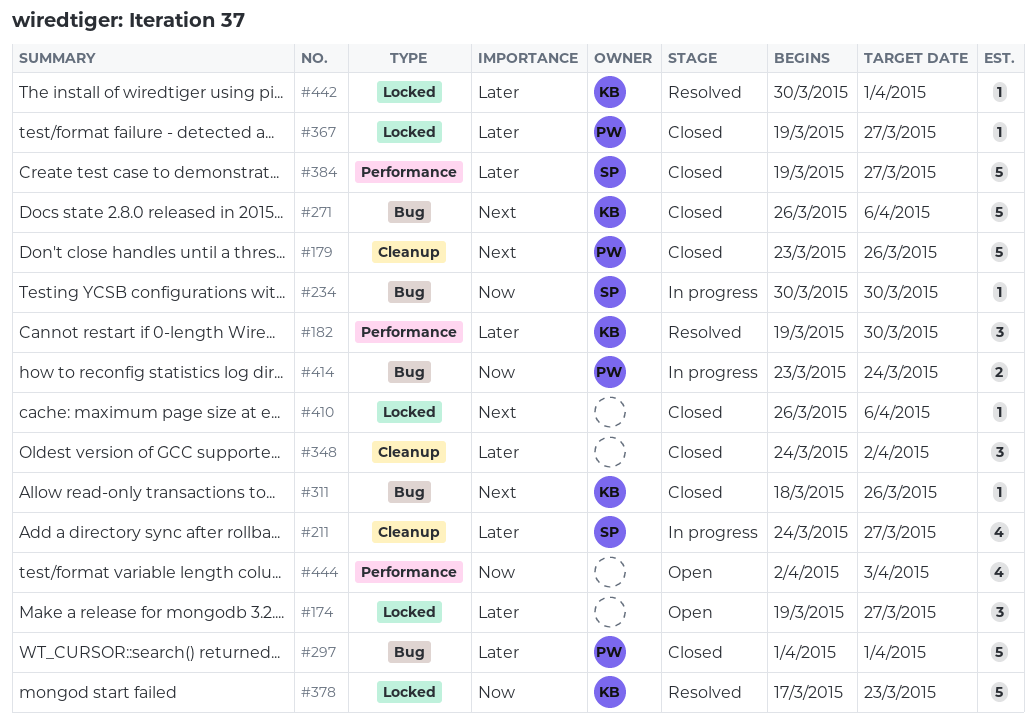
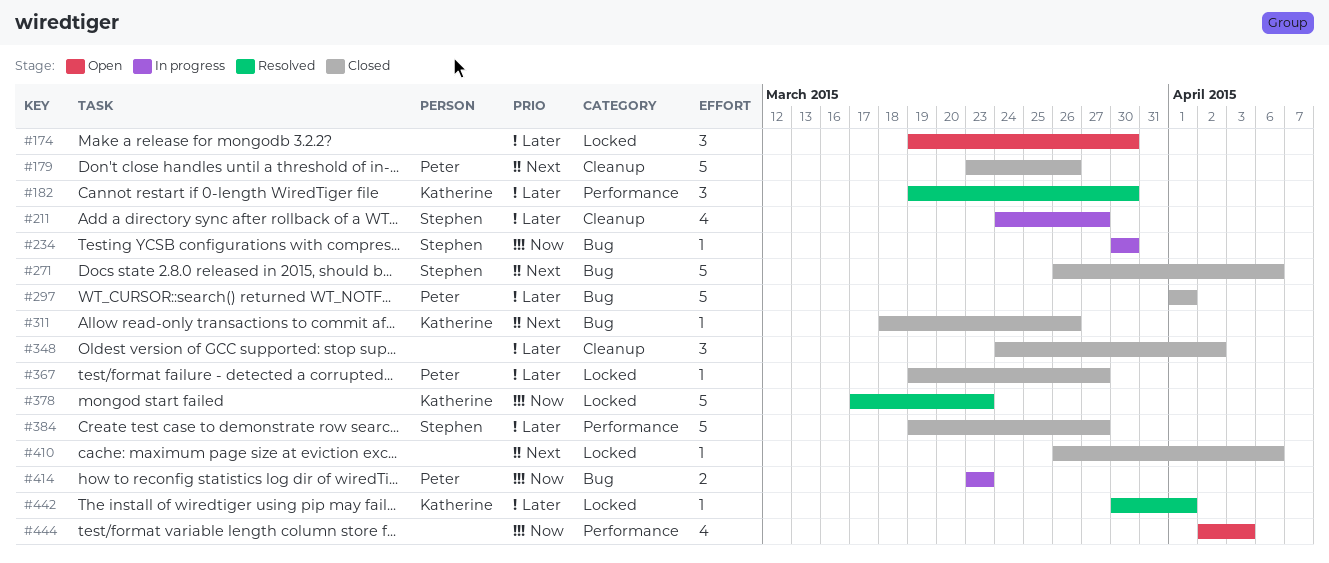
#174, due: Mar 27 -> Mar 30
#271, owner: Katherine -> Stephen
#414, due: Mar 24 -> Mar 23

